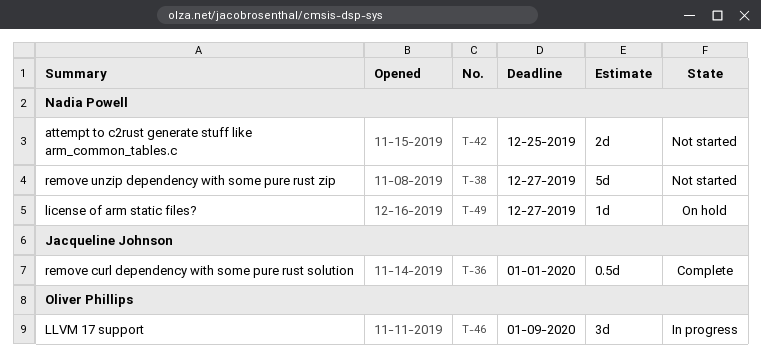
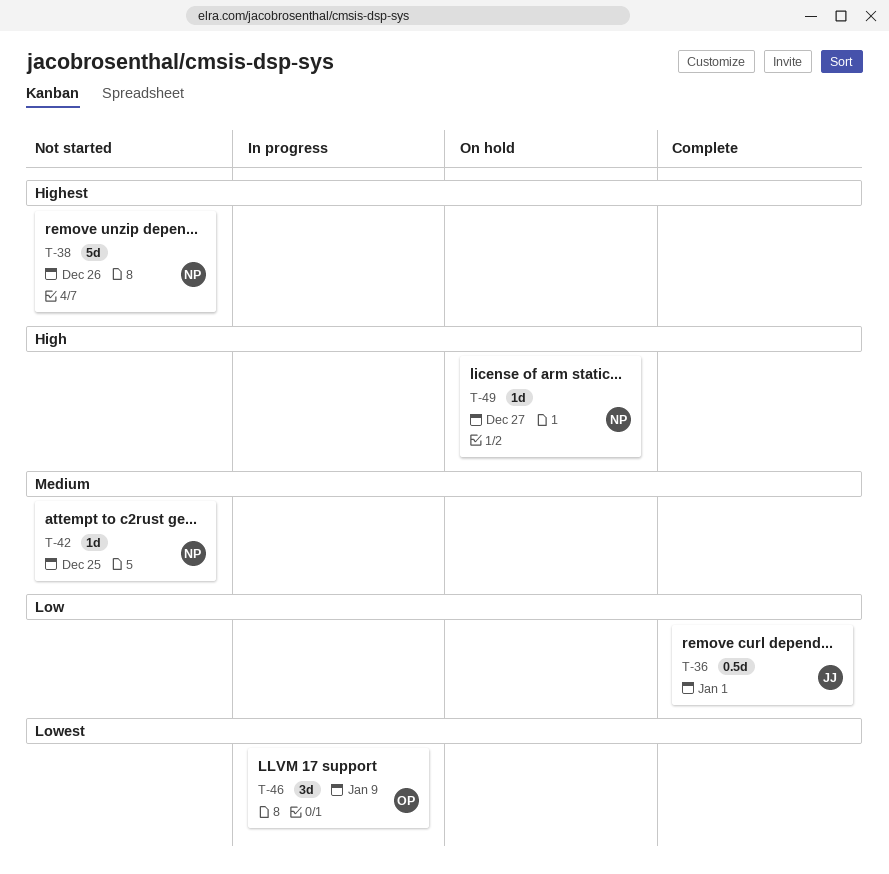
T-38, due: Dec 27 -> Dec 26
T-42, estimate: 2d -> 1d

